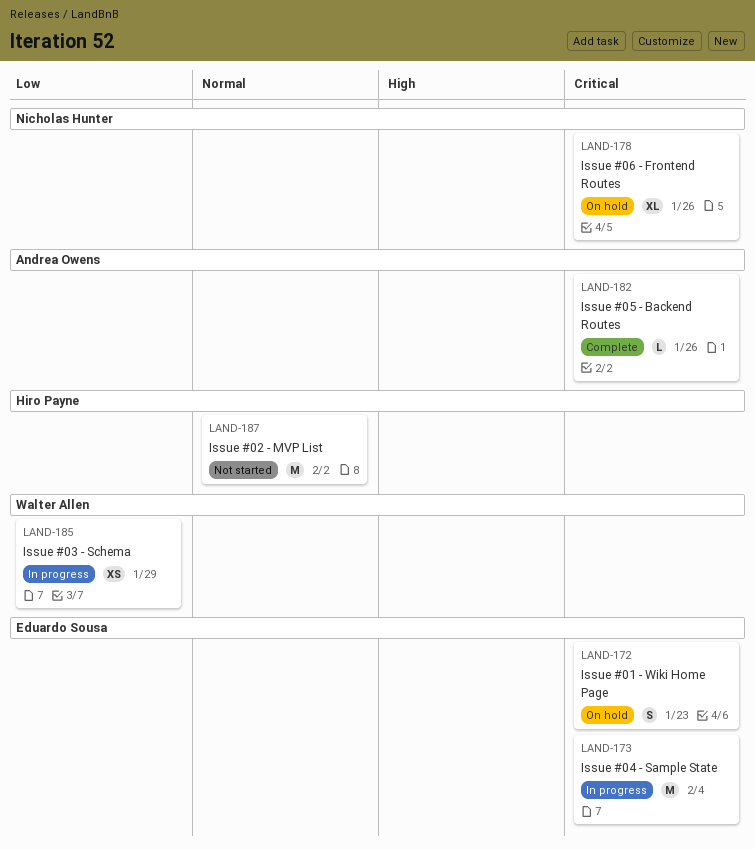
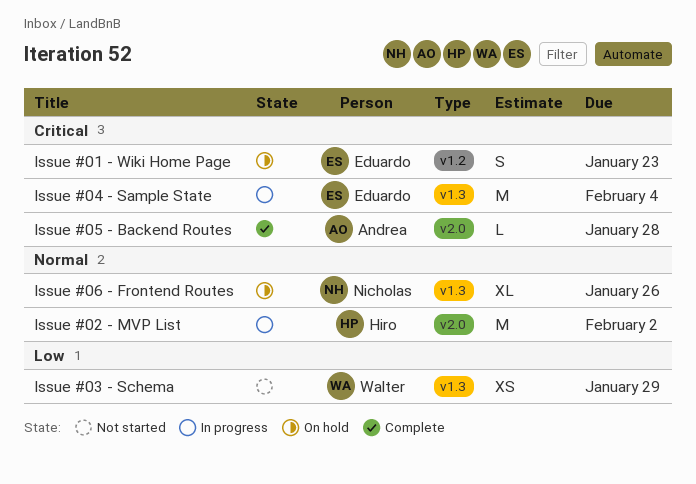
Issue #02 - MVP List, status: Not started -> In progress
Issue #03 - Schema, status: In progress -> Not started
Issue #05 - Backend Routes, due: Jan 26 -> Jan 28
Issue #06 - Frontend Routes, priority: Critical -> Normal

